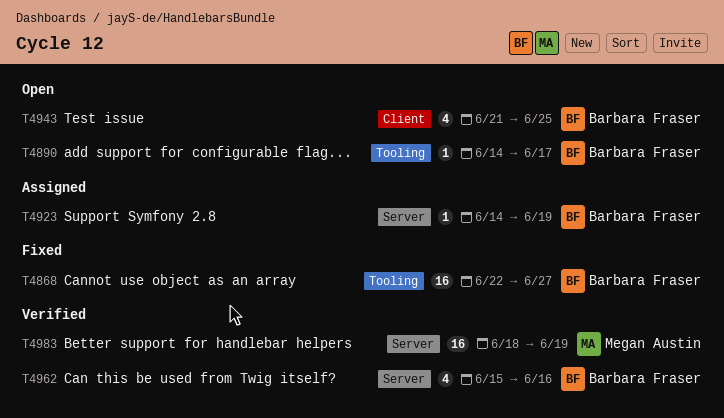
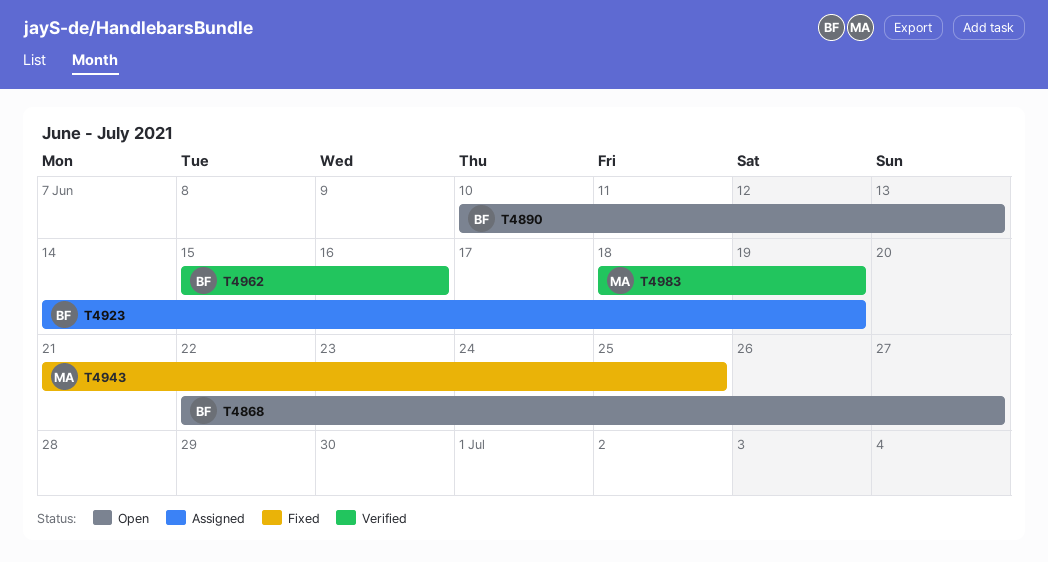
T4868, status: Fixed -> Open
T4890, start: Jun 14 -> Jun 10
T4890, due: Jun 17 -> Jun 13
T4943, status: Open -> Fixed
T4943, owner: Barbara Fraser -> Megan Austin

